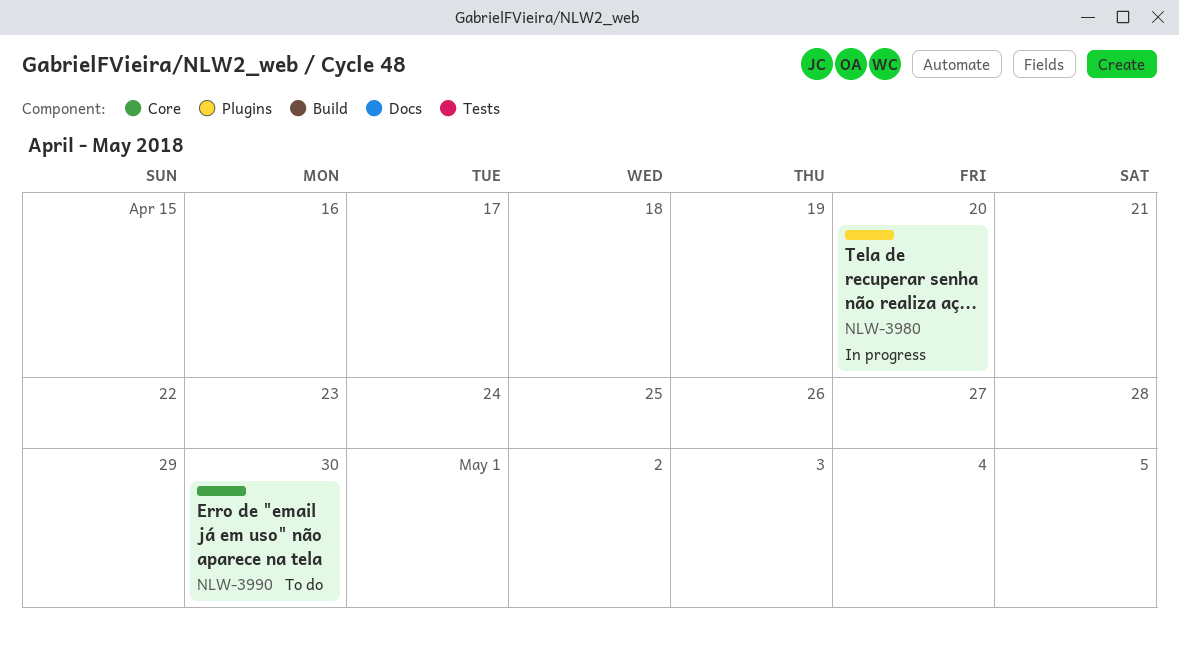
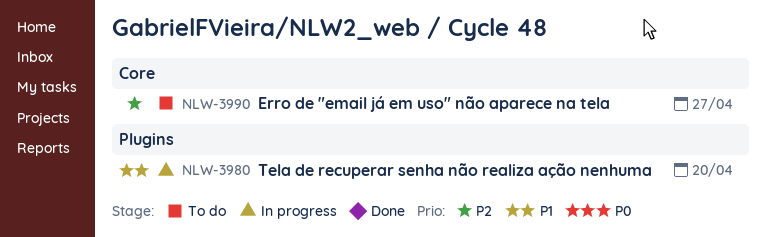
NLW-3990, due: Apr 30 -> Apr 27

